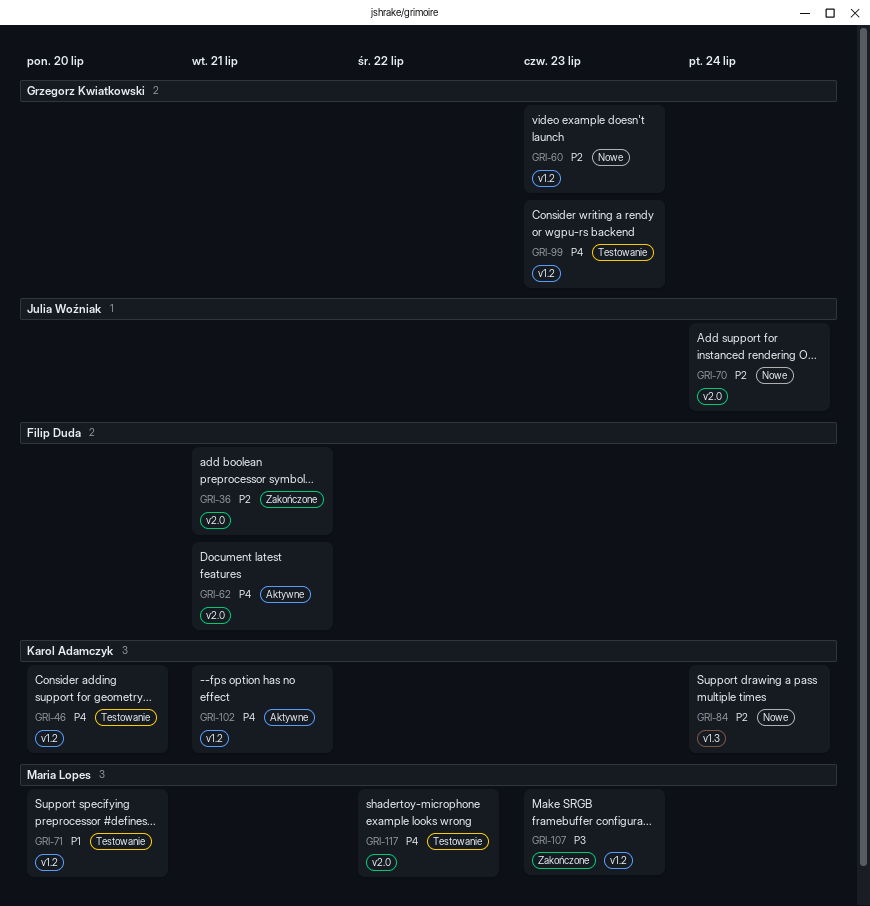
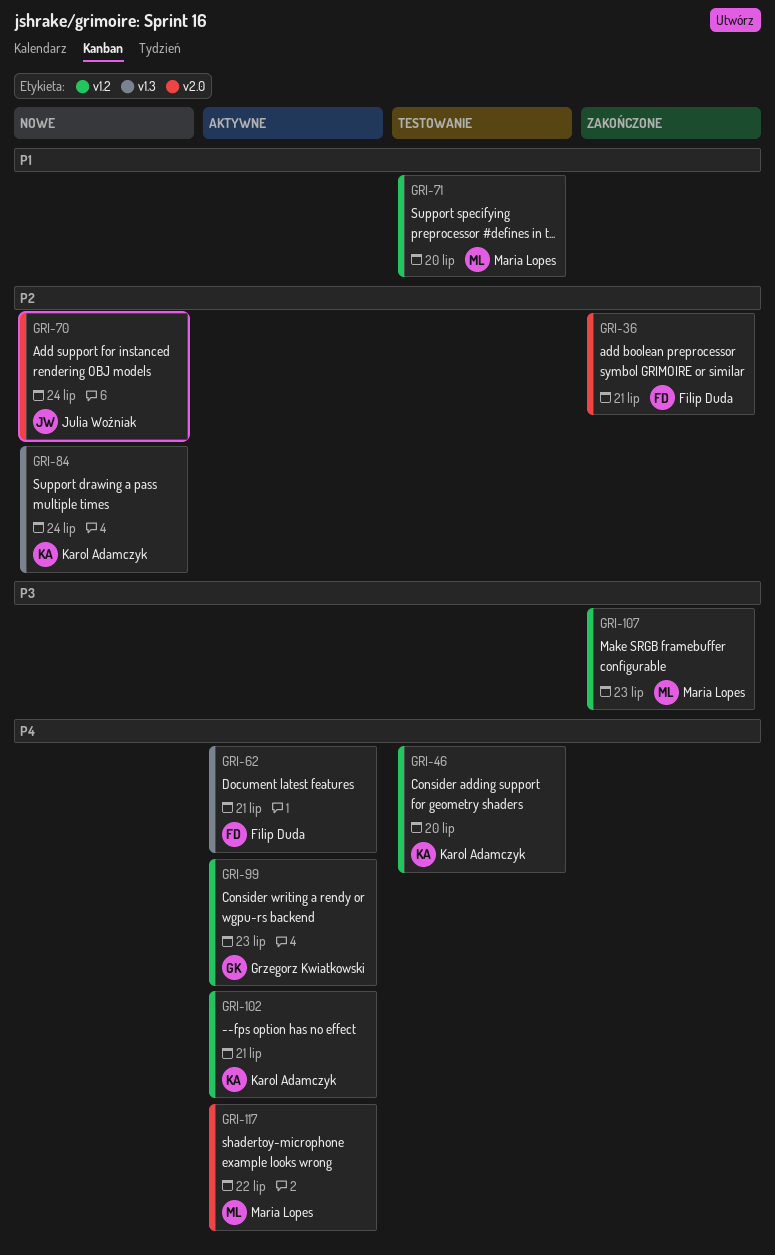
GRI-60: present -> none
GRI-62, label: v2.0 -> v1.3
GRI-99, status: Testowanie -> Aktywne
GRI-117, status: Testowanie -> Aktywne

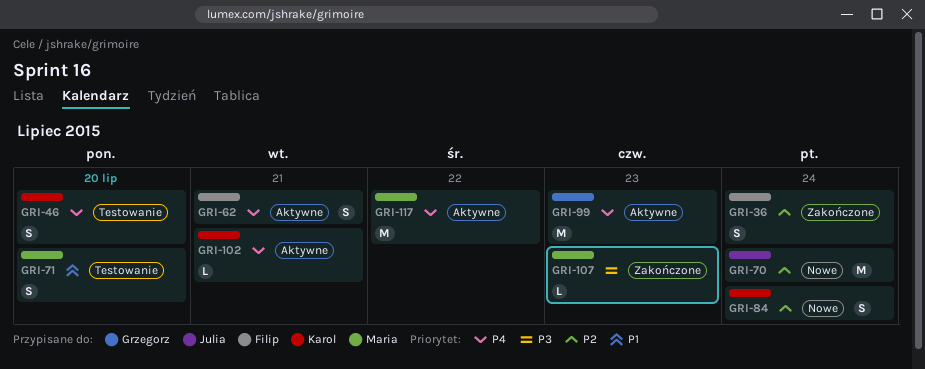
GRI-36, due: Jul 21 -> Jul 24

